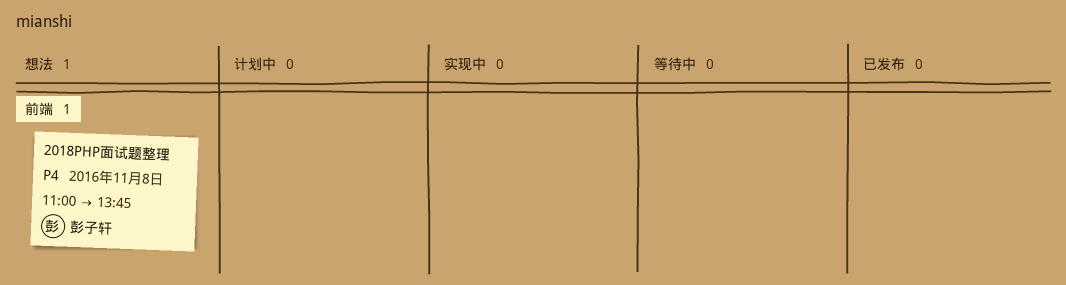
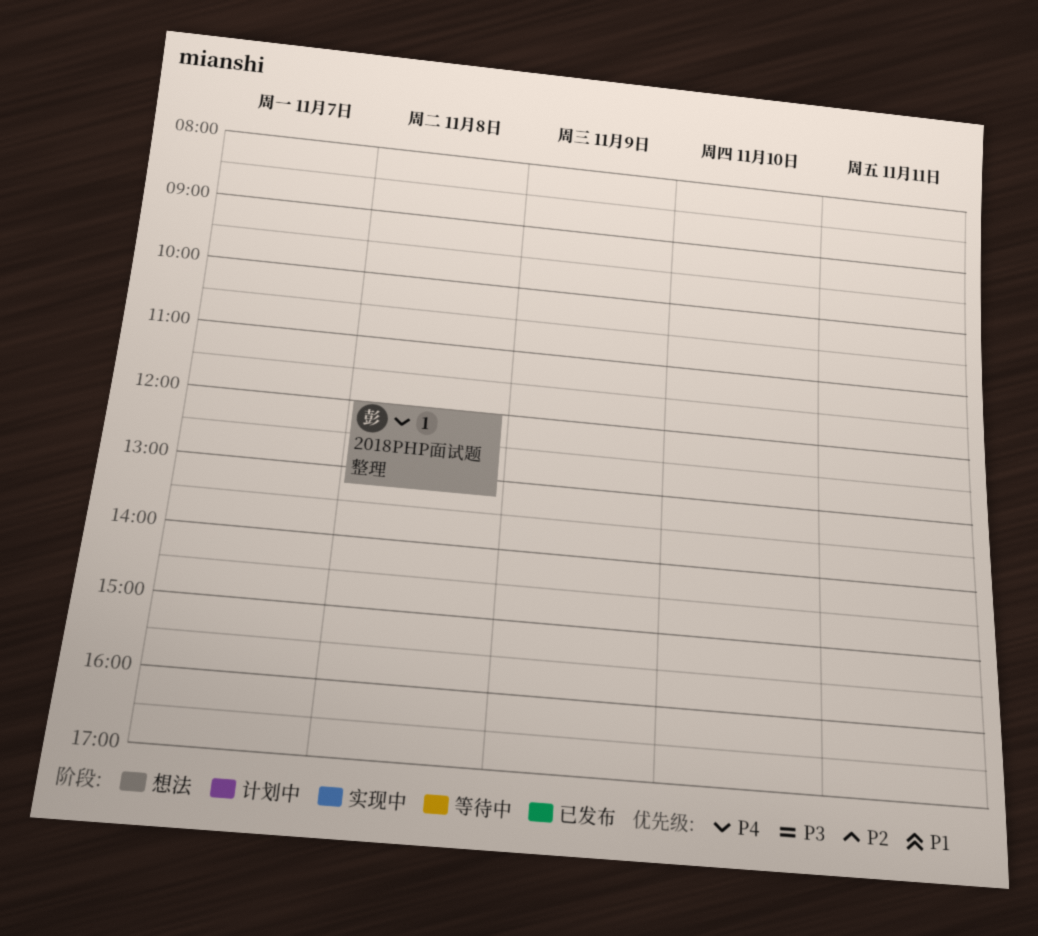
2018PHP面试题整理, begins: 11:00 -> 12:00
2018PHP面试题整理, ends: 13:45 -> 13:15

